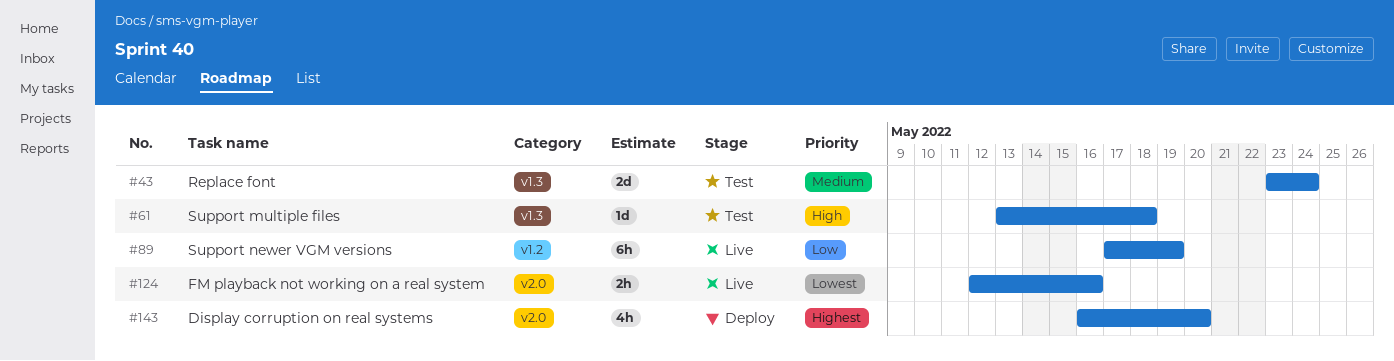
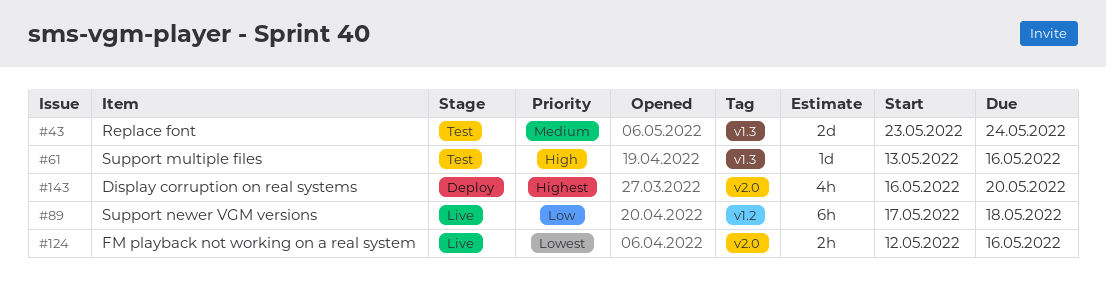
#61, due: May 18 -> May 16
#89, due: May 19 -> May 18

